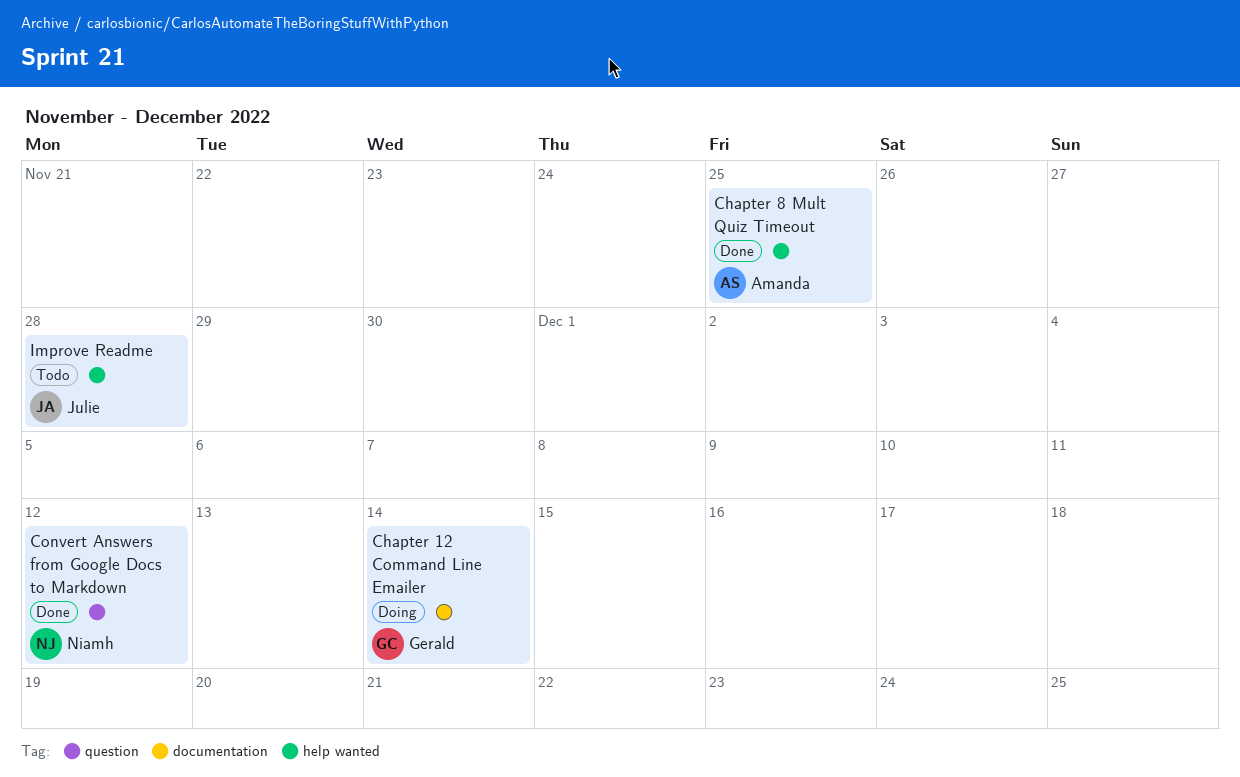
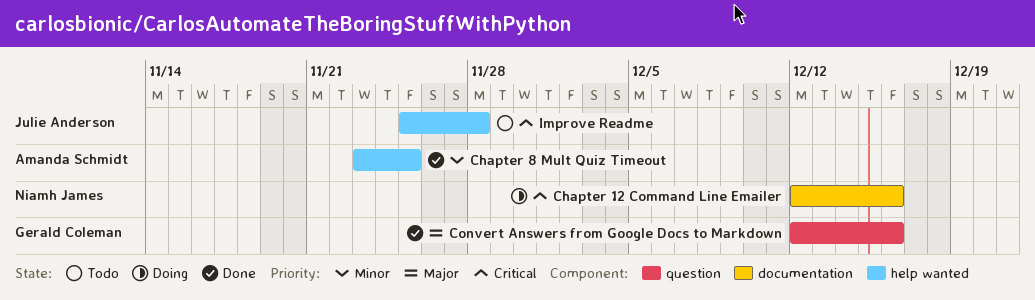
Chapter 12 Command Line Emailer, owner: Gerald Coleman -> Niamh James
Chapter 12 Command Line Emailer, due: Dec 14 -> Dec 16
Convert Answers from Google Docs to Markdown, owner: Niamh James -> Gerald Coleman
Convert Answers from Google Docs to Markdown, due: Dec 12 -> Dec 16

